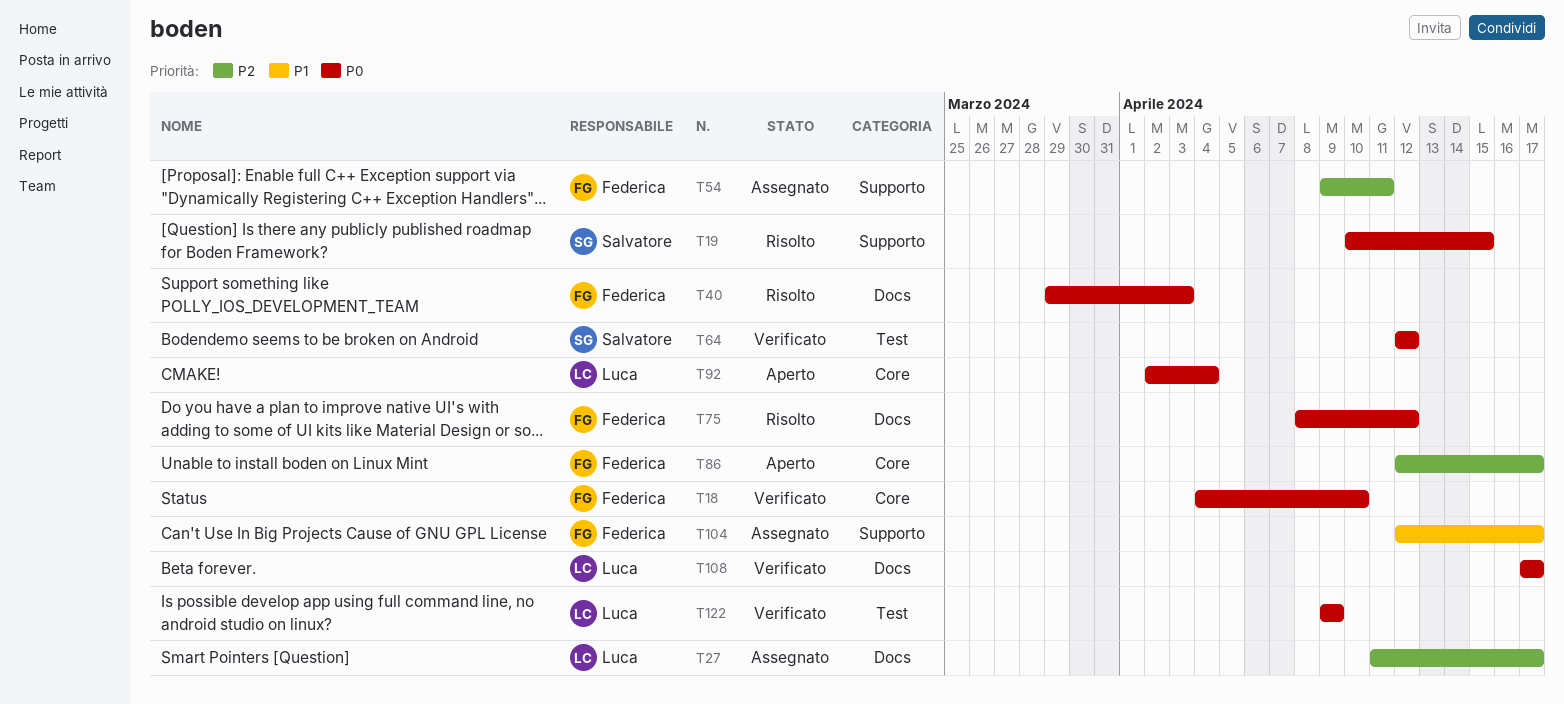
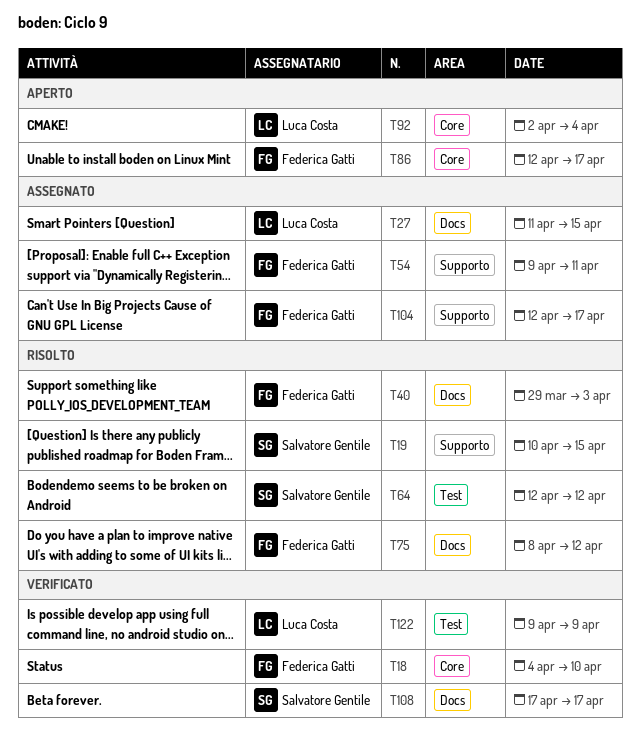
T27, due: Apr 17 -> Apr 15
T64, status: Verificato -> Risolto
T108, owner: Luca Costa -> Salvatore Gentile

